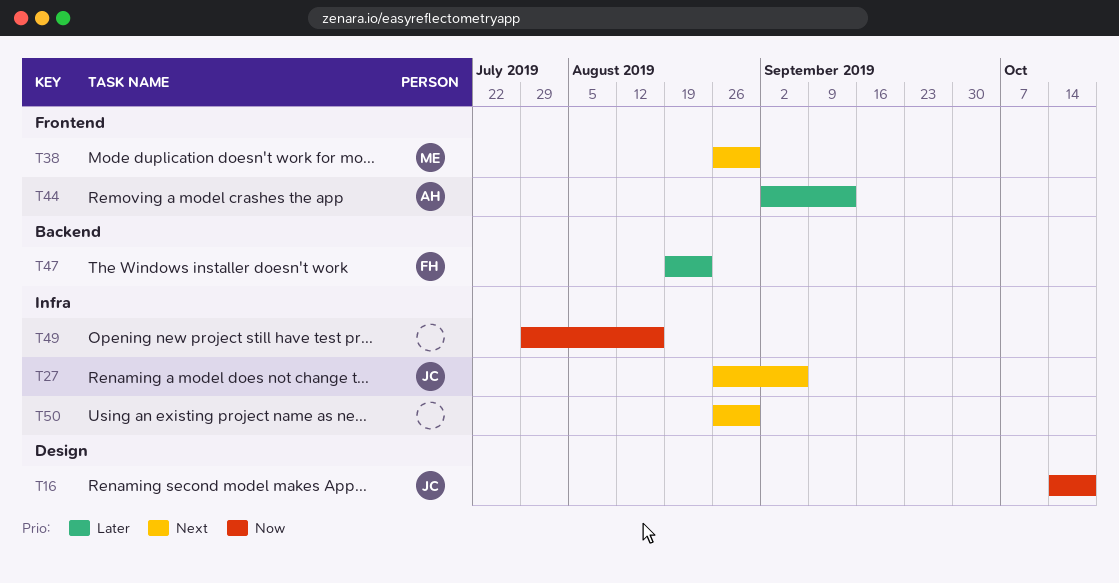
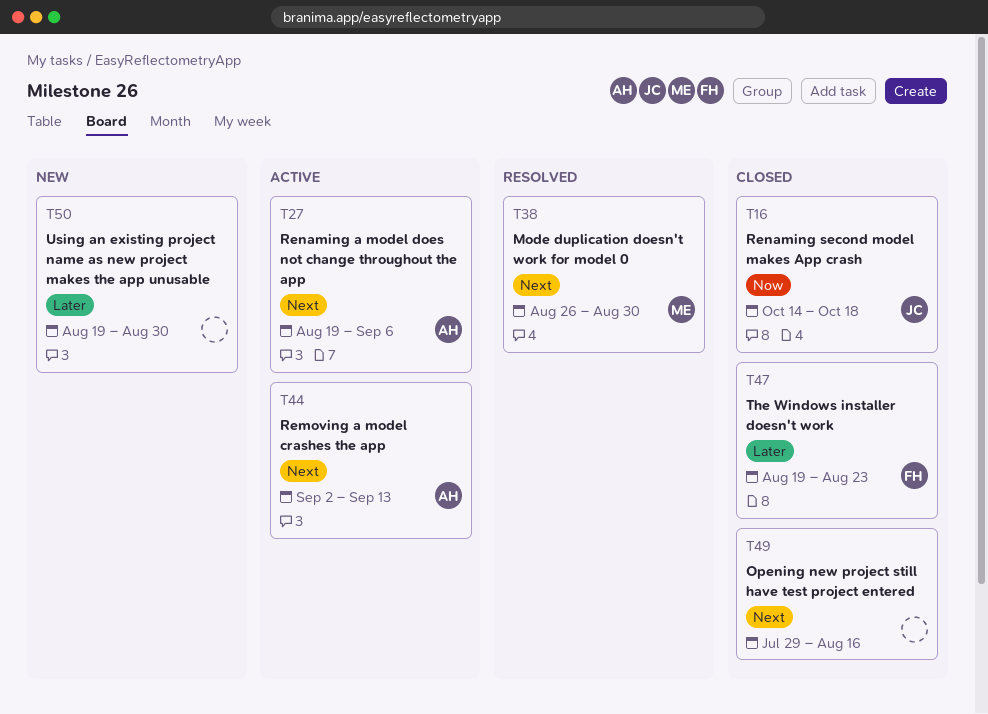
T27, owner: JC -> AH
T27, start: Aug 26 -> Aug 19
T44, priority: Later -> Next
T49, priority: Now -> Next
T50, priority: Next -> Later
T50, start: Aug 26 -> Aug 19

